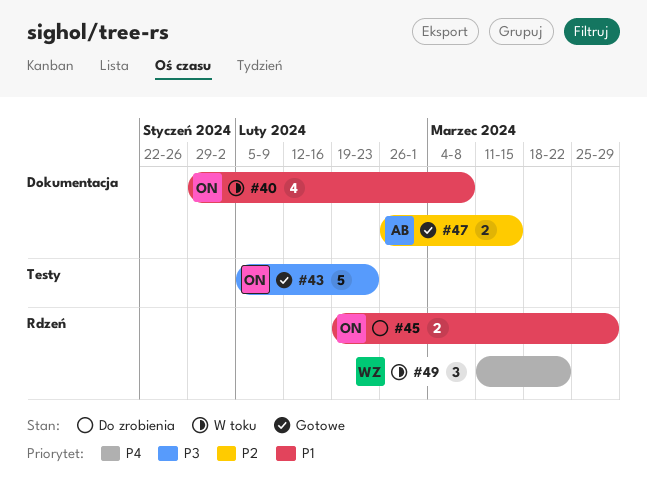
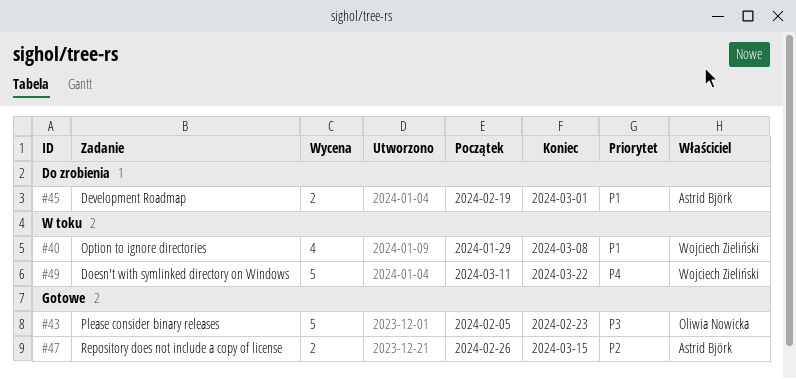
#40, owner: Oliwia Nowicka -> Wojciech Zieliński
#45, owner: Oliwia Nowicka -> Astrid Björk
#45, due: Mar 29 -> Mar 1
#49, estimate: 3 -> 5

